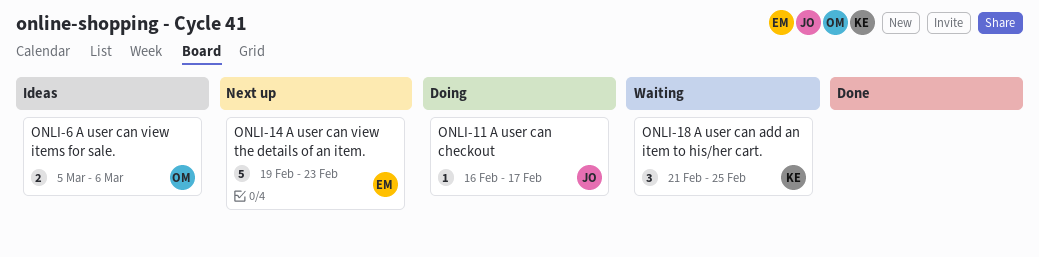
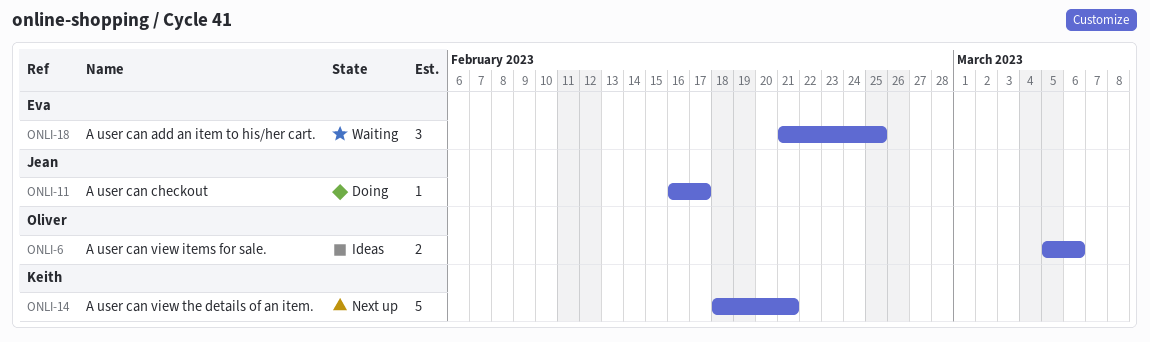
ONLI-14, owner: Eva -> Keith
ONLI-14, start: Feb 19 -> Feb 18
ONLI-14, due: Feb 23 -> Feb 21
ONLI-18, owner: Keith -> Eva

